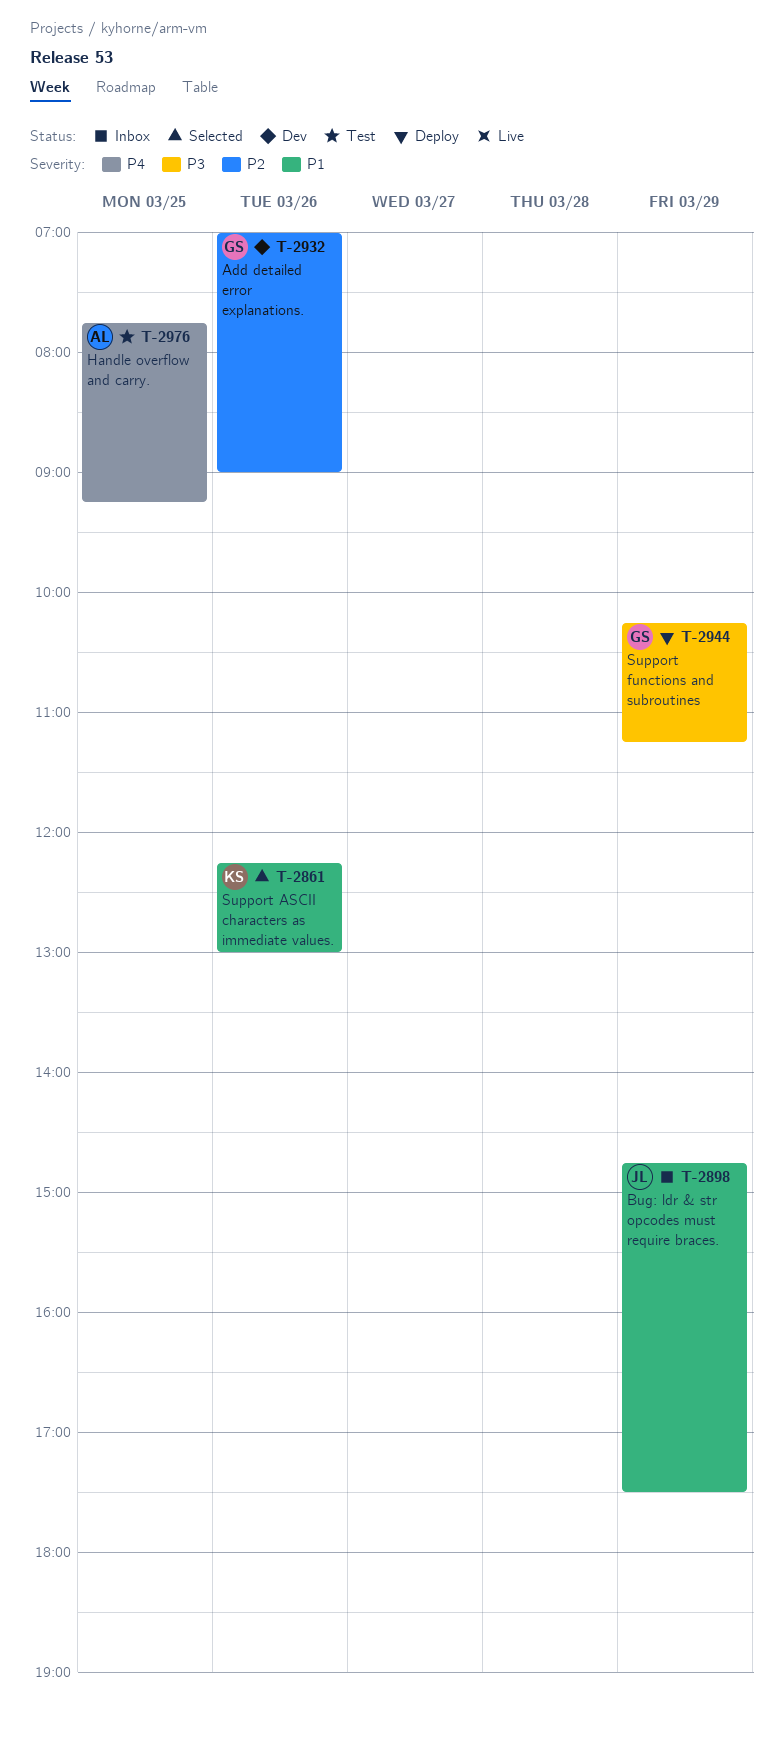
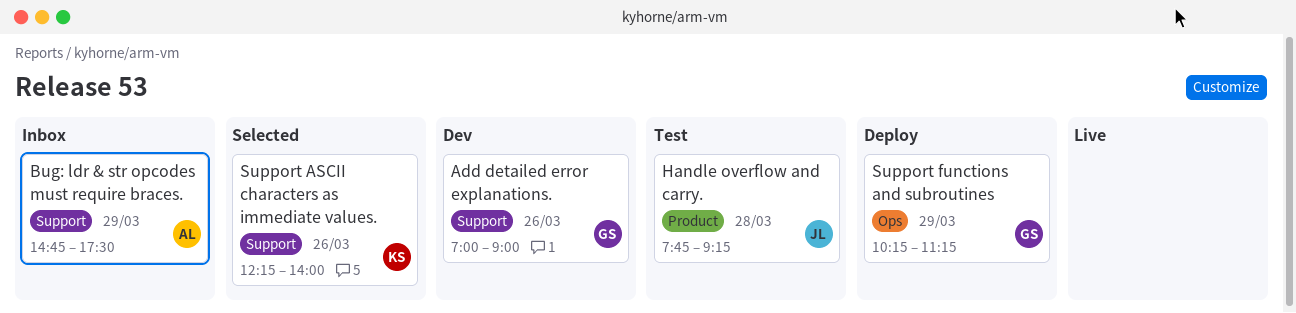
Bug: ldr & str opcodes must require braces., owner: JL -> AL
Handle overflow and carry., owner: AL -> JL
Handle overflow and carry., day: Mar 25 -> Mar 28
Support ASCII characters as immediate values., ends: 13:00 -> 14:00

